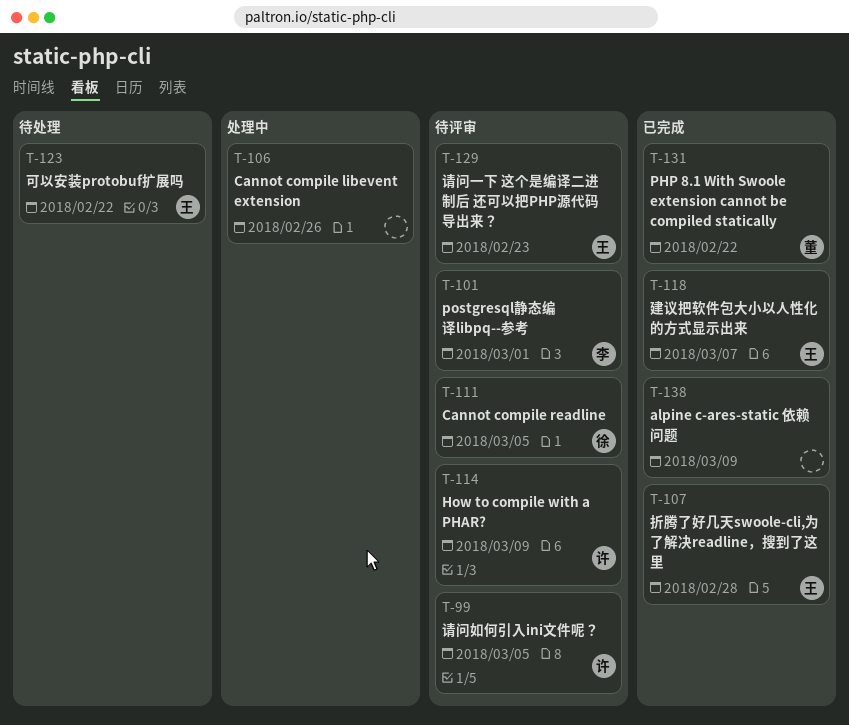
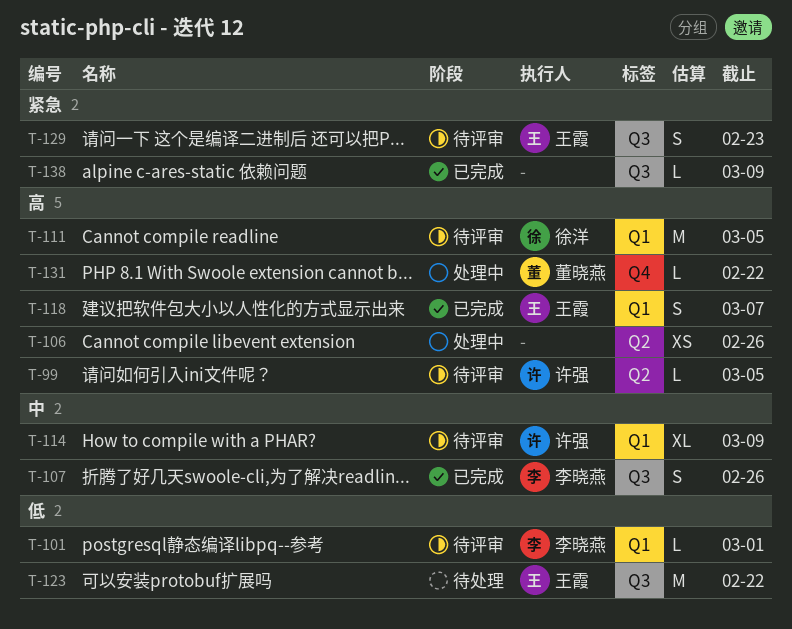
T-107, owner: 王霞 -> 李晓燕
T-107, due: Feb 28 -> Feb 26
T-131, status: 已完成 -> 处理中

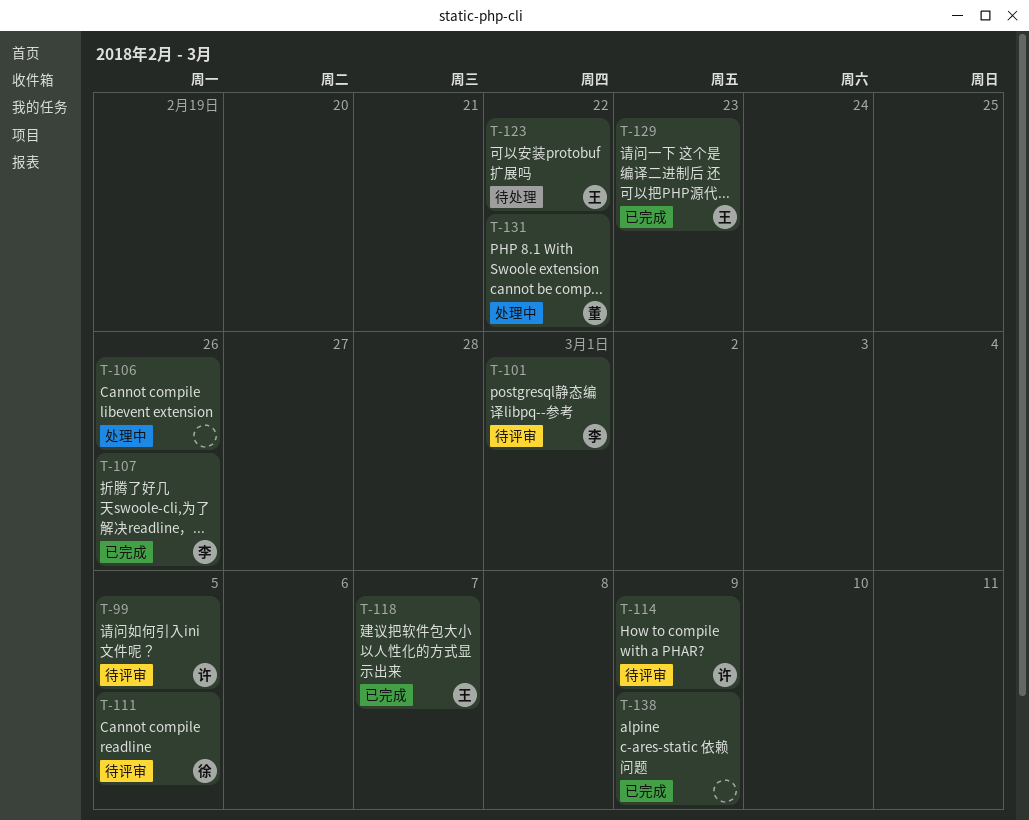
T-129, status: 待评审 -> 已完成

